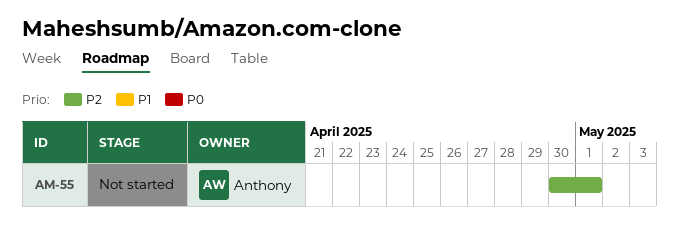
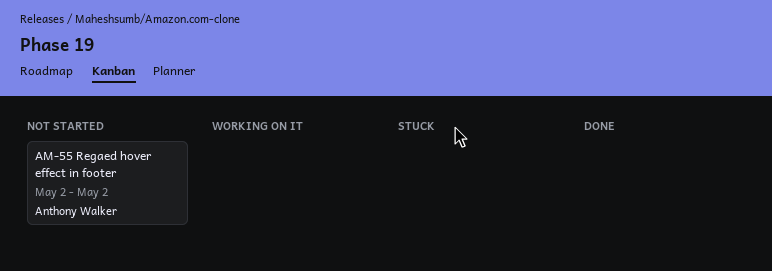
AM-55, start: Apr 30 -> May 2
AM-55, due: May 1 -> May 2

